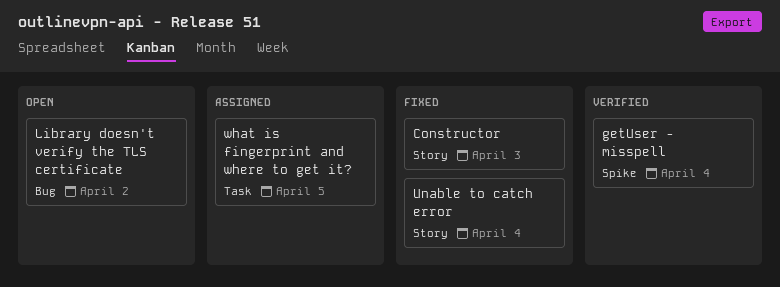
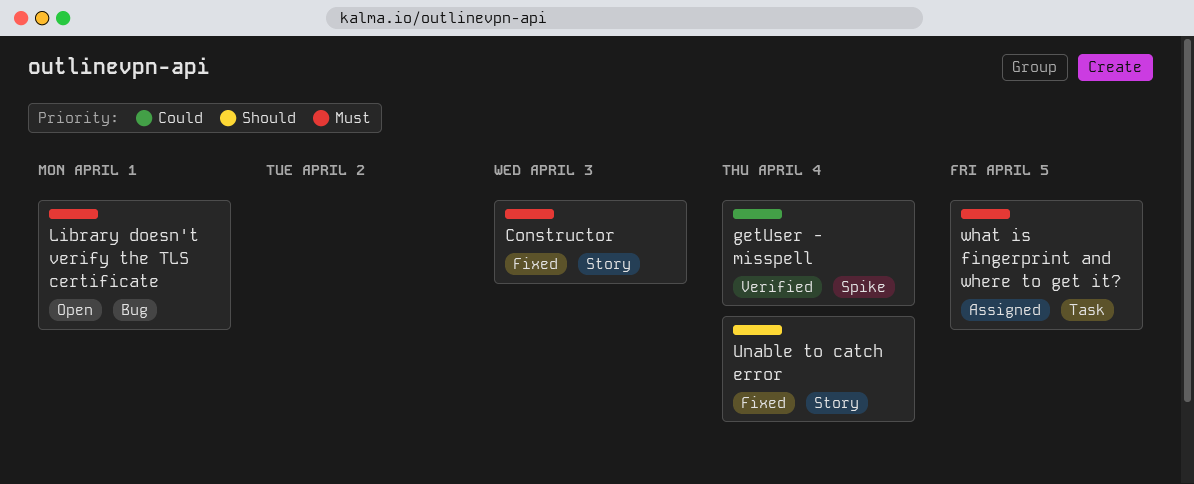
Library doesn't verify the TLS certificate, due: Apr 2 -> Apr 1

